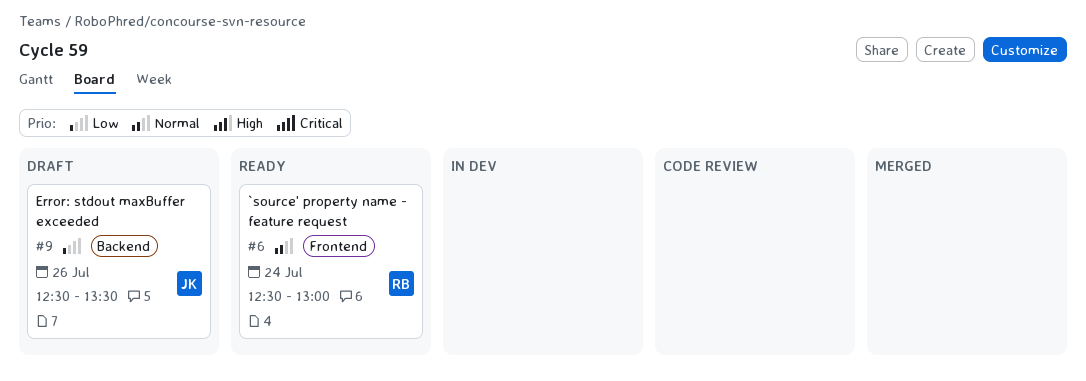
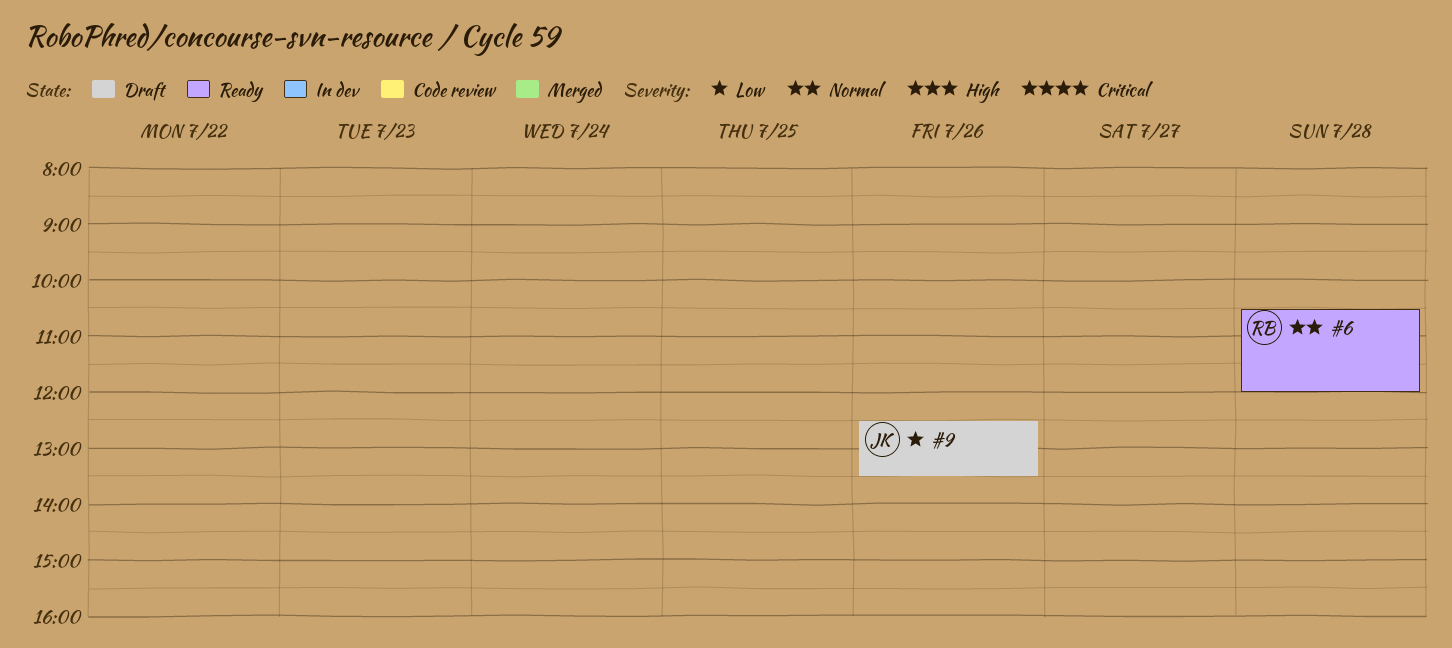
#6, day: Jul 24 -> Jul 28
#6, begins: 12:30 -> 10:30
#6, ends: 13:00 -> 12:00

